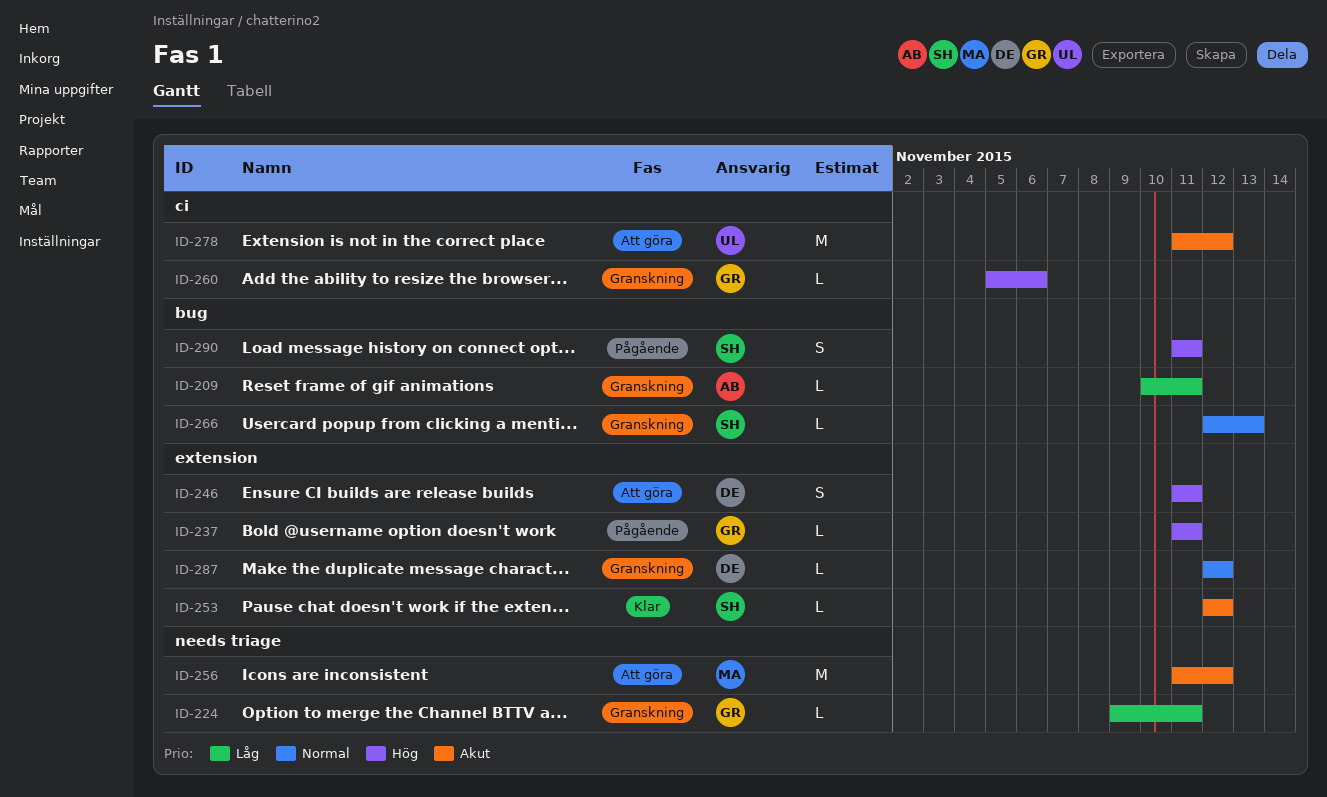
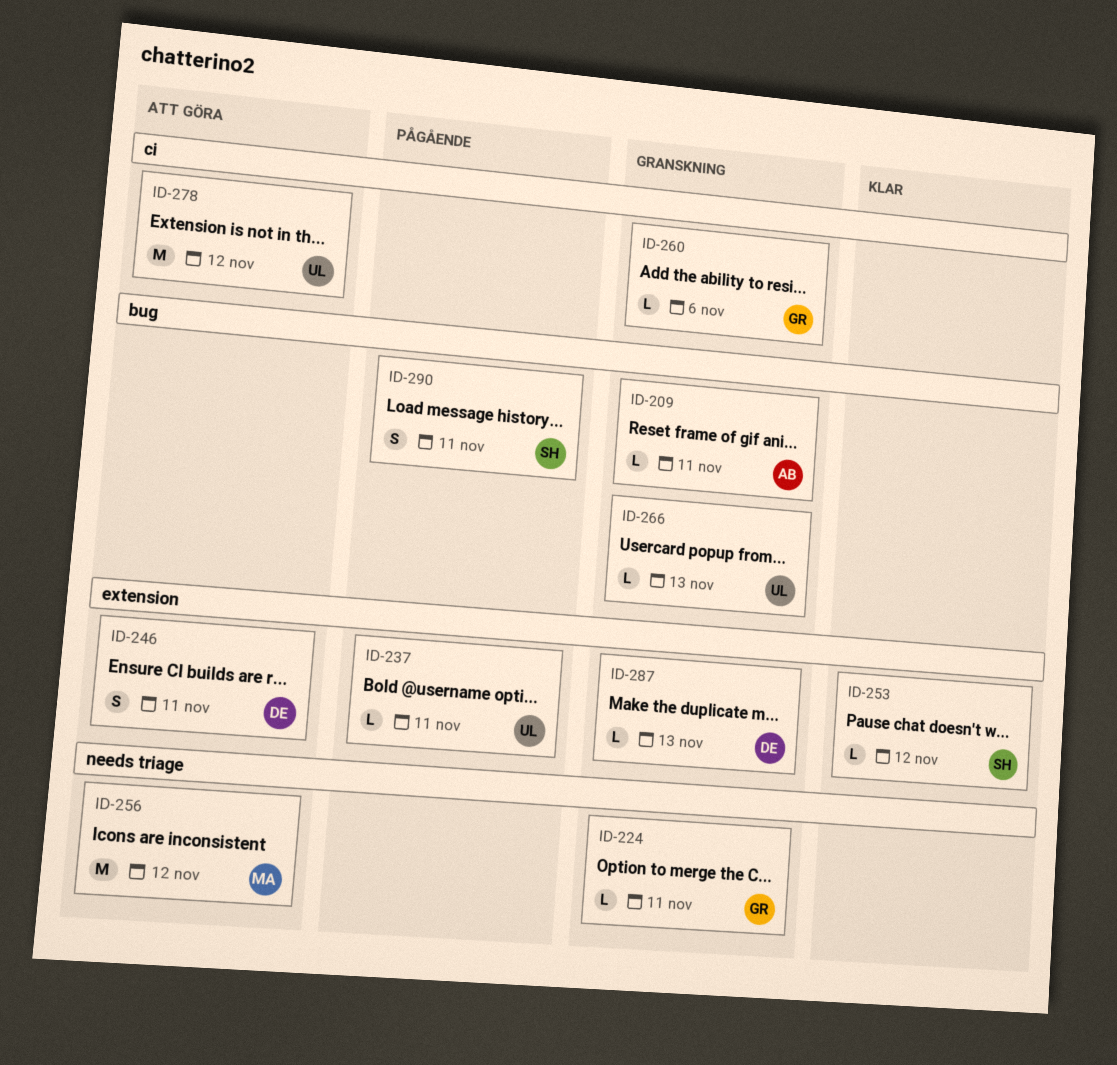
ID-237, owner: GR -> UL
ID-266, owner: SH -> UL
ID-287, due: Nov 12 -> Nov 13

